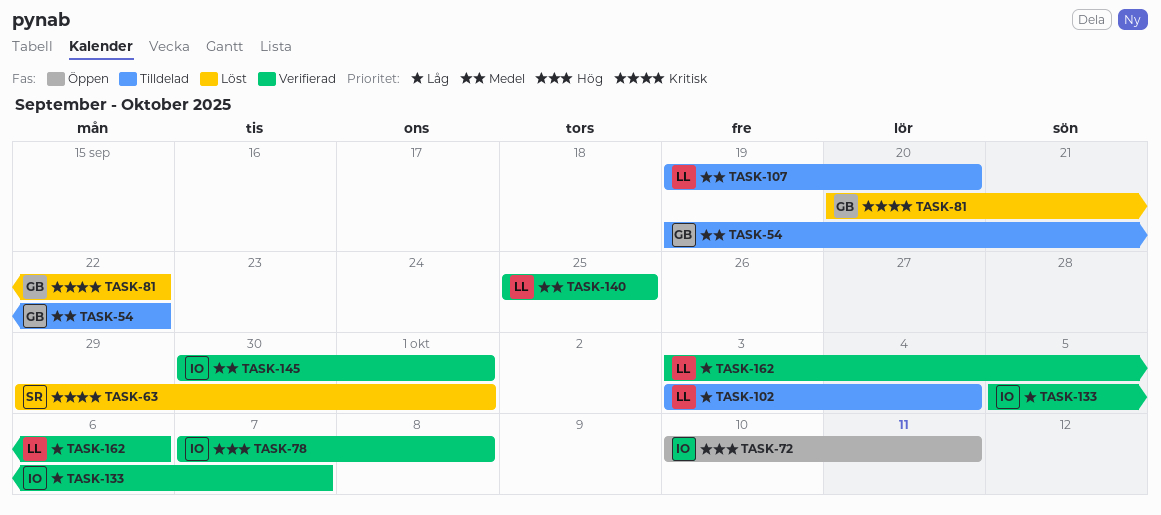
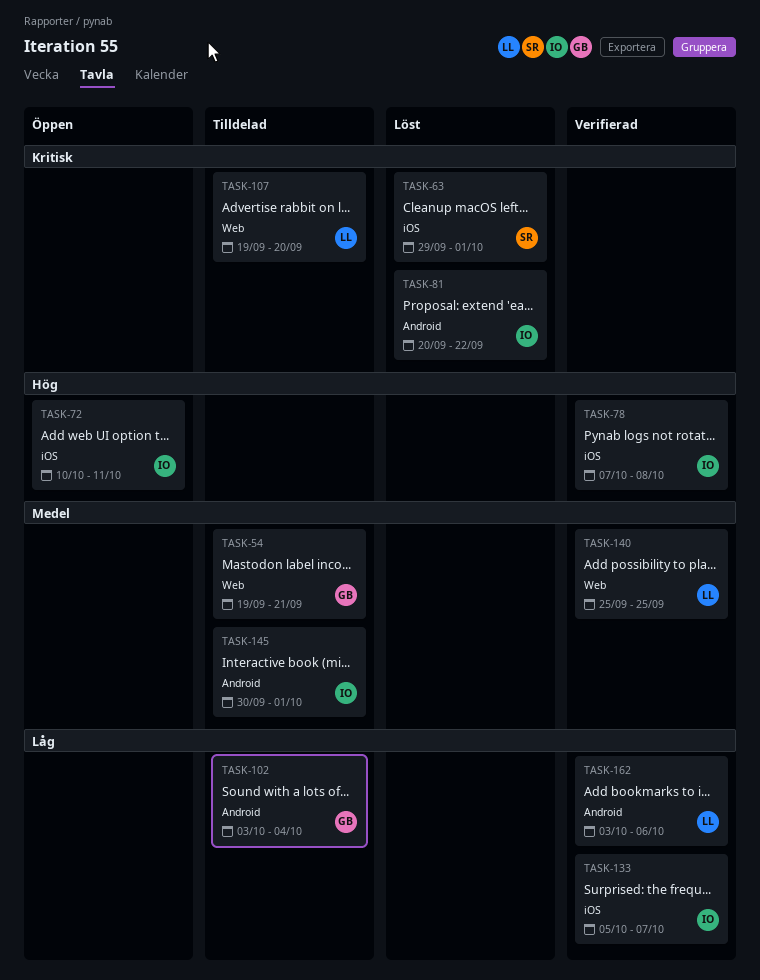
TASK-54, due: Sep 22 -> Sep 21
TASK-81, owner: GB -> IO
TASK-102, owner: LL -> GB
TASK-107, priority: Medel -> Kritisk
TASK-145, status: Verifierad -> Tilldelad

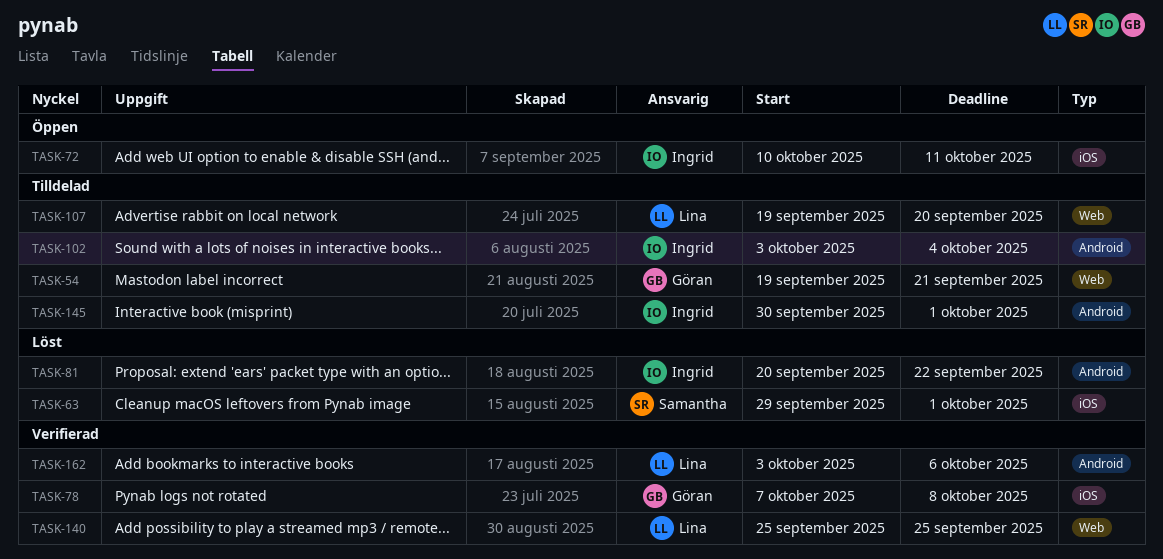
TASK-78, owner: Ingrid -> Göran
TASK-102, owner: Göran -> Ingrid
TASK-133: present -> none

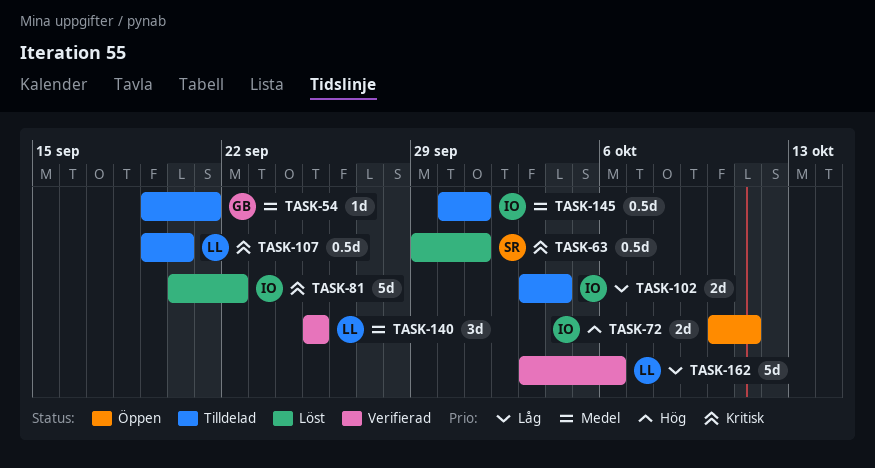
TASK-78: present -> none

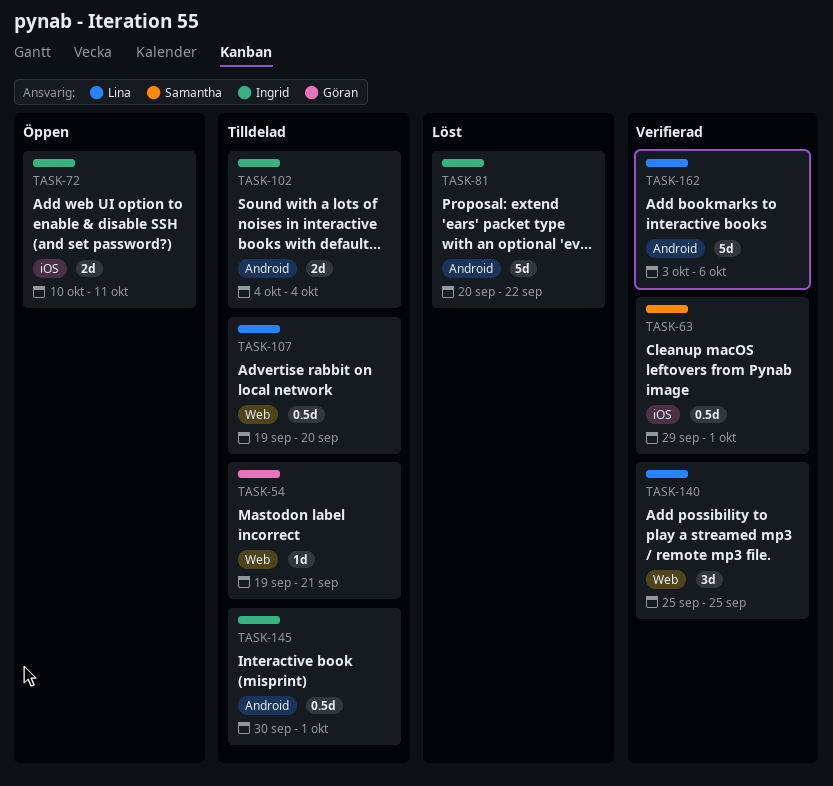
TASK-63, status: Löst -> Verifierad
TASK-102, start: Oct 3 -> Oct 4

